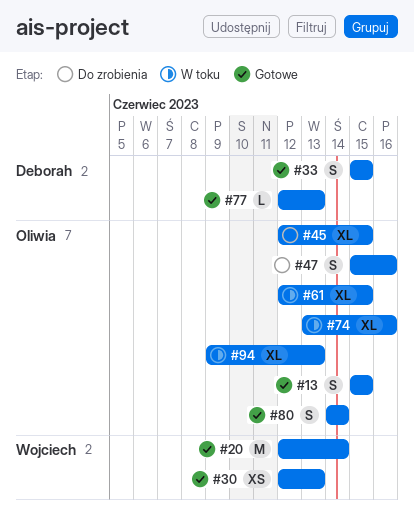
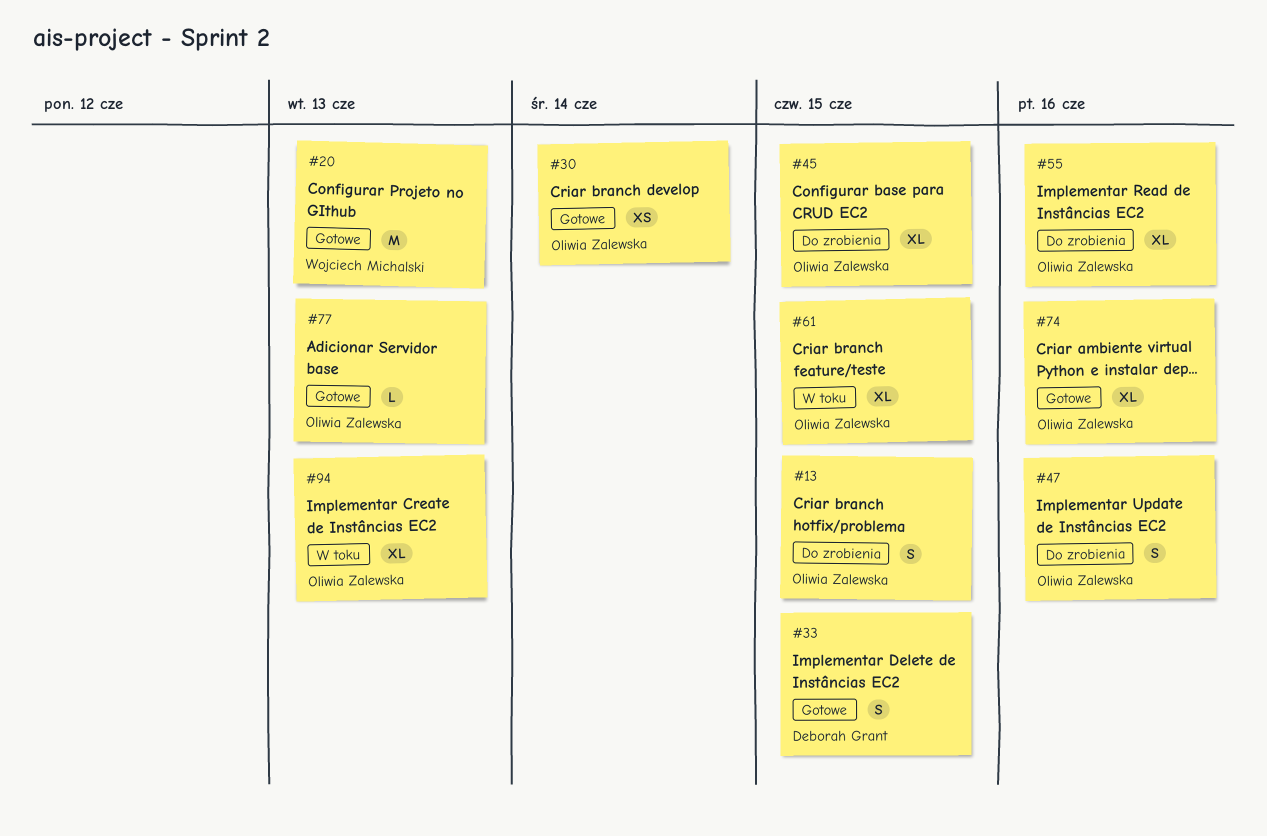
#13, status: Gotowe -> Do zrobienia
#20, due: Jun 14 -> Jun 13
#30, owner: Wojciech Michalski -> Oliwia Zalewska
#30, due: Jun 13 -> Jun 14
#55: none -> present
#74, status: W toku -> Gotowe
#77, owner: Deborah Grant -> Oliwia Zalewska
#80: present -> none

